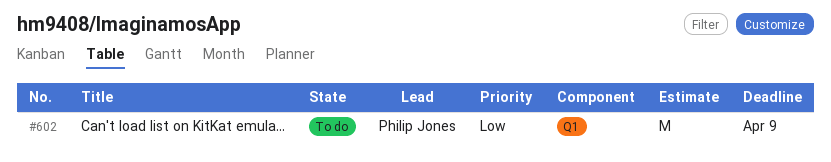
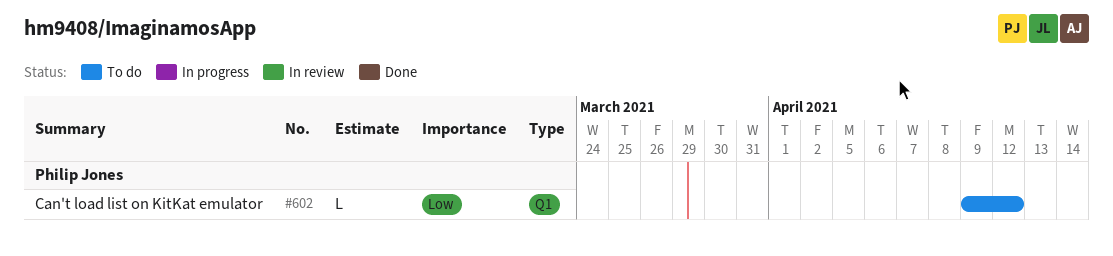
#602, estimate: M -> L
#602, due: Apr 9 -> Apr 12

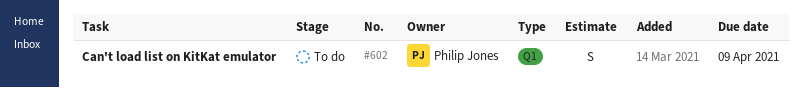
#602, estimate: L -> S
#602, due: Apr 12 -> Apr 9

